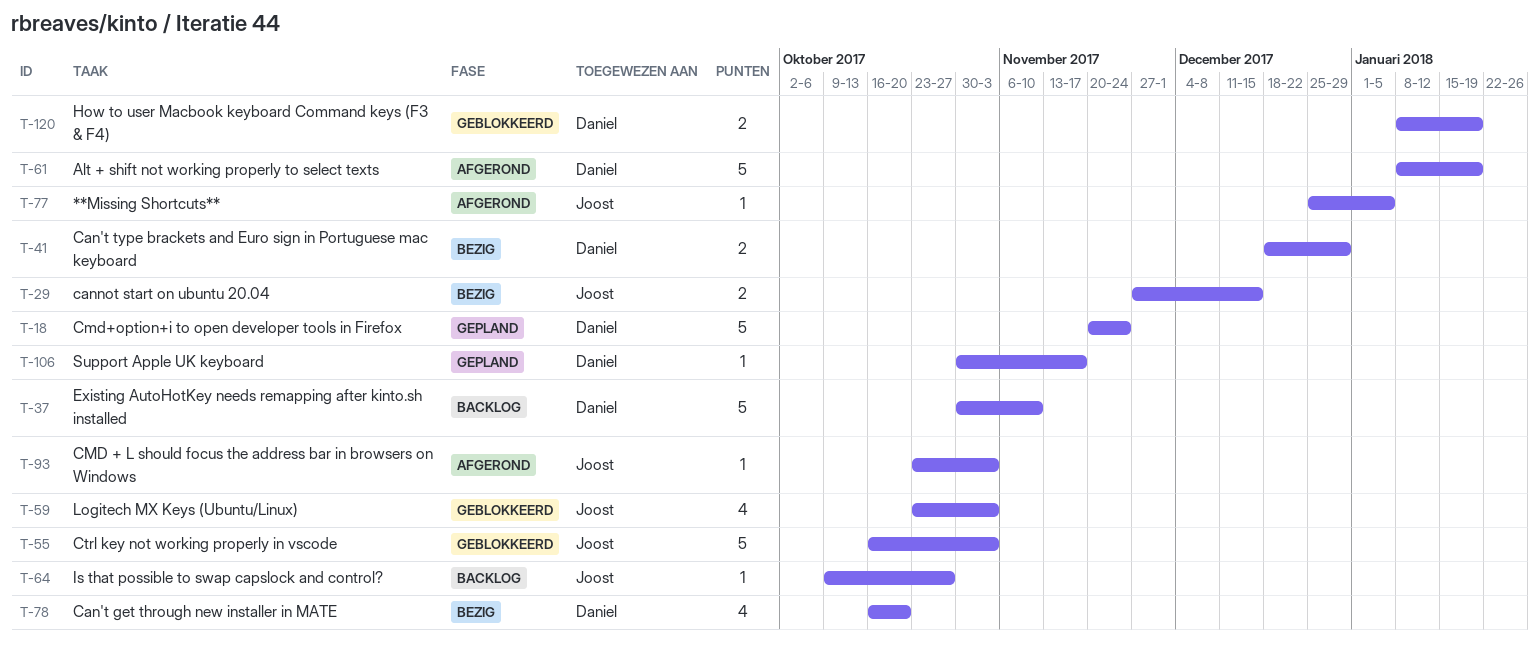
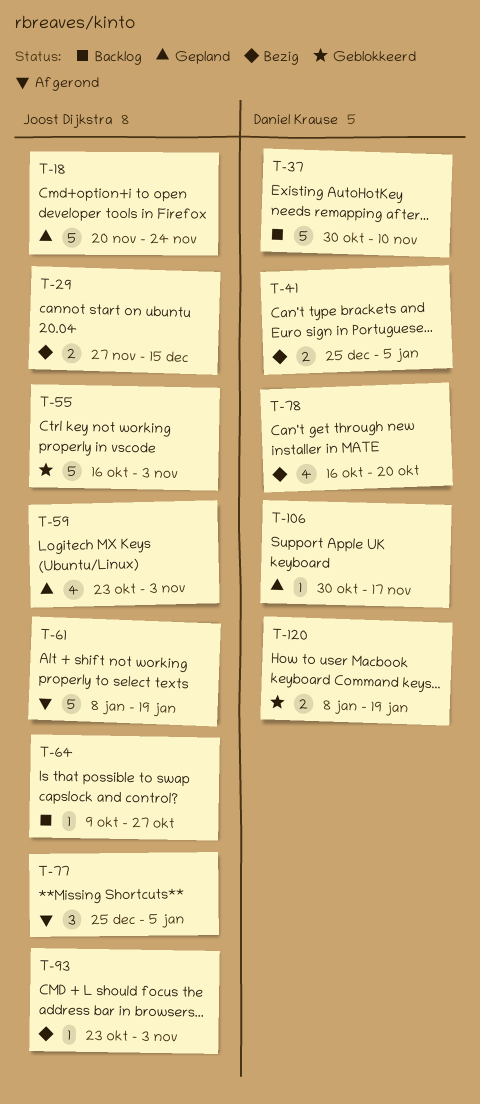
T-18, owner: Daniel Krause -> Joost Dijkstra
T-41, start: Dec 18 -> Dec 25
T-41, due: Dec 29 -> Jan 5
T-59, status: Geblokkeerd -> Gepland
T-61, owner: Daniel Krause -> Joost Dijkstra
T-77, estimate: 1 -> 3
T-93, status: Afgerond -> Bezig

